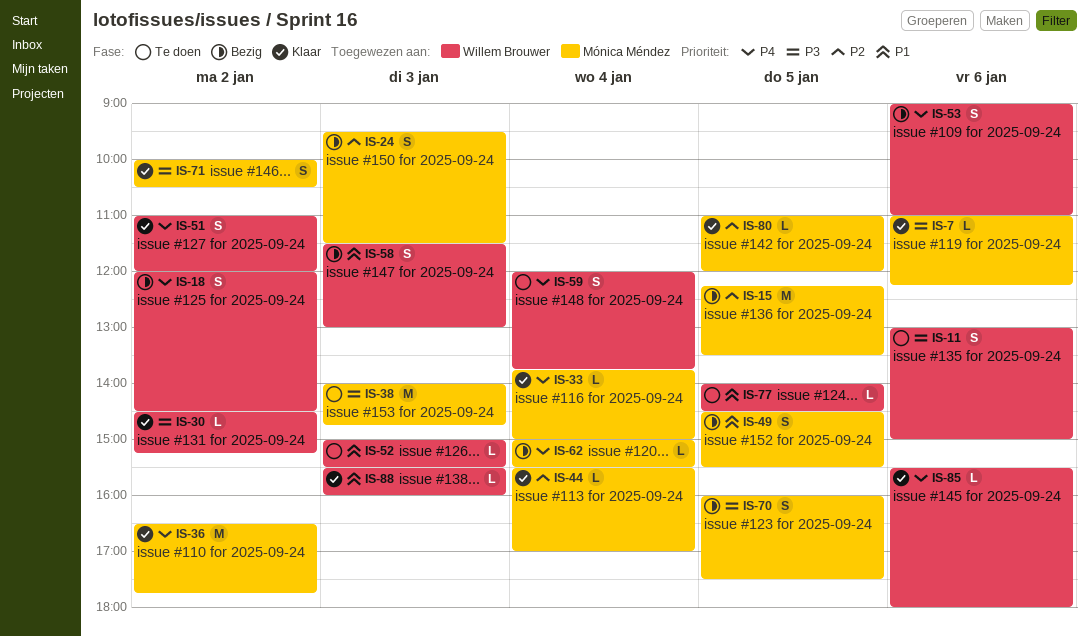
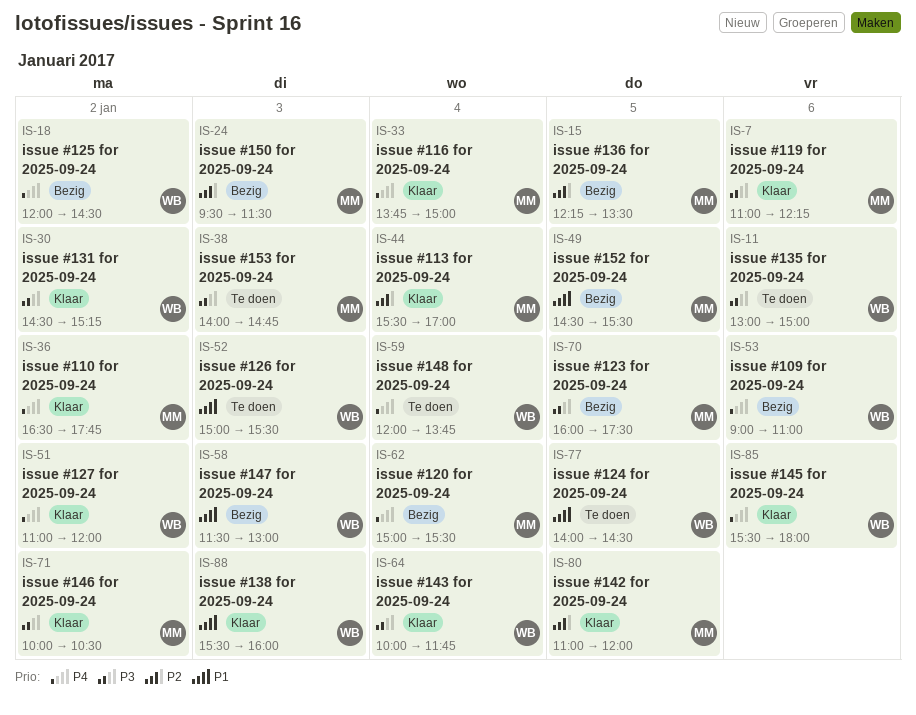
IS-64: none -> present

